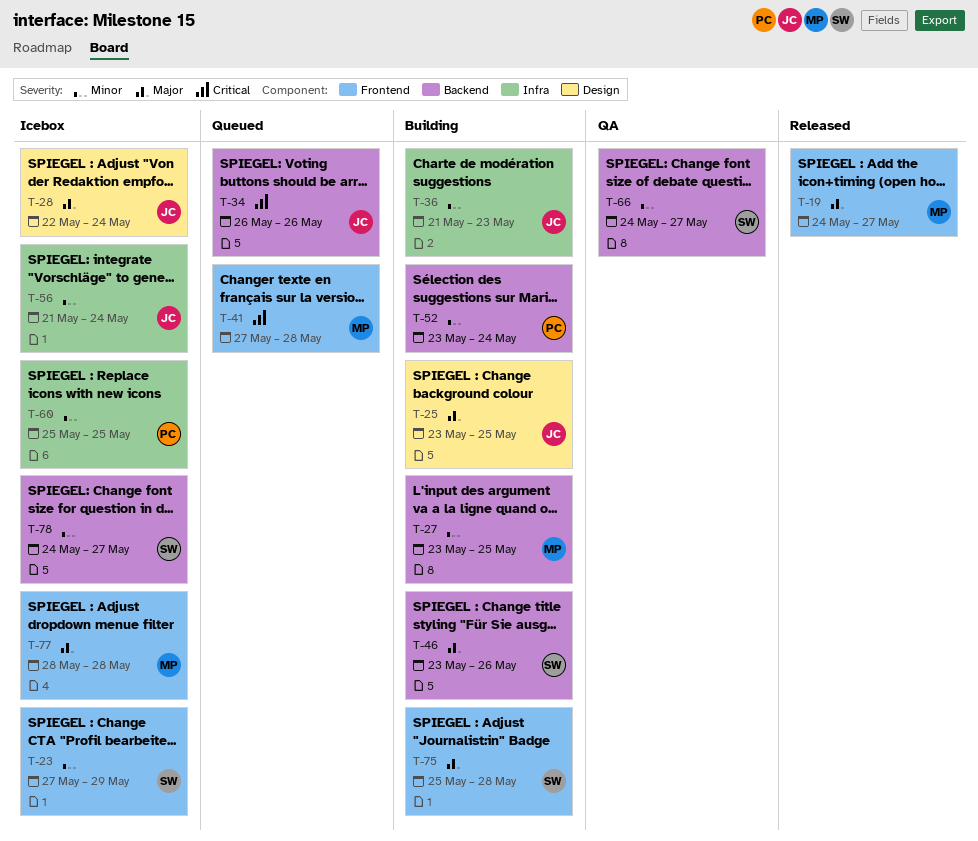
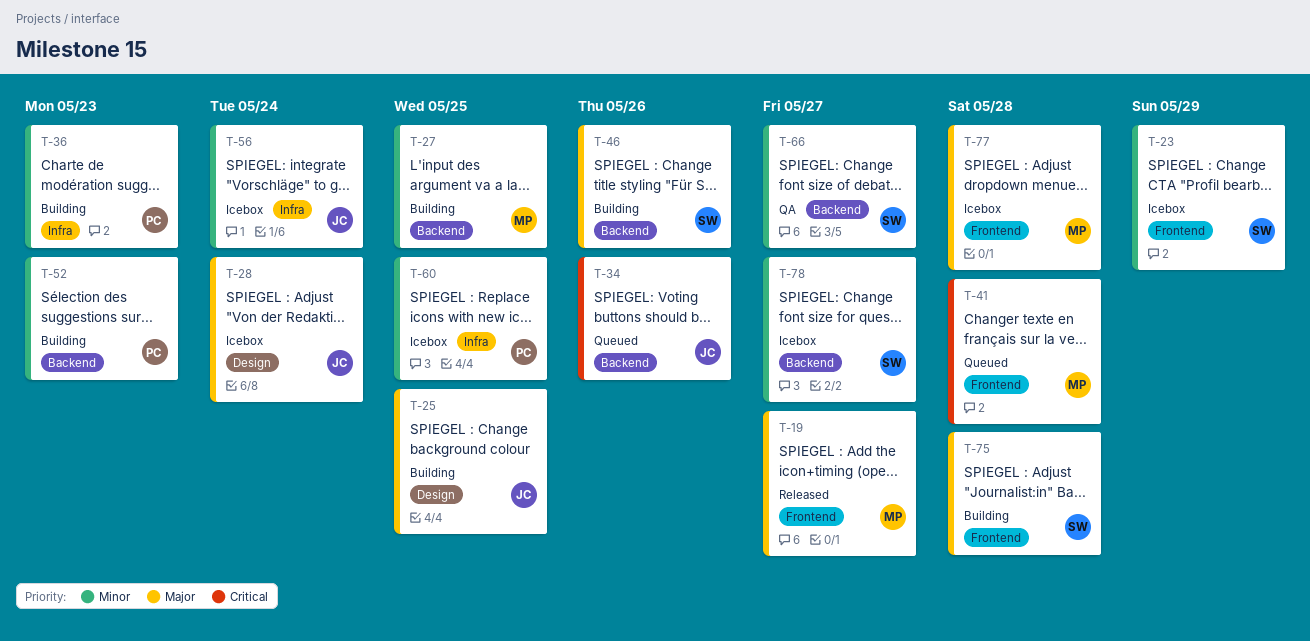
T-36, owner: JC -> PC
T-52, due: May 24 -> May 23

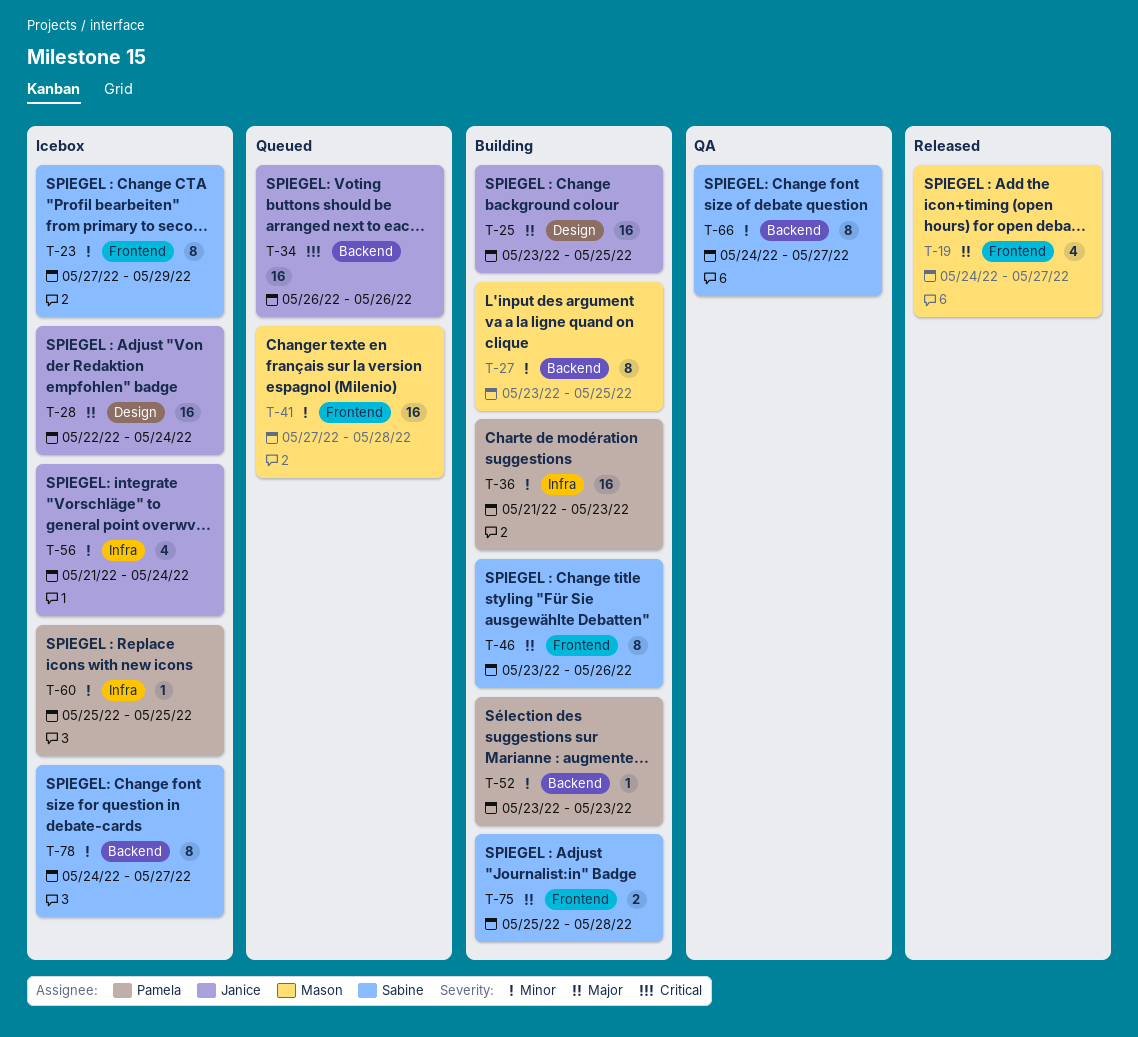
T-41, priority: Critical -> Minor
T-46, label: Backend -> Frontend
T-77: present -> none

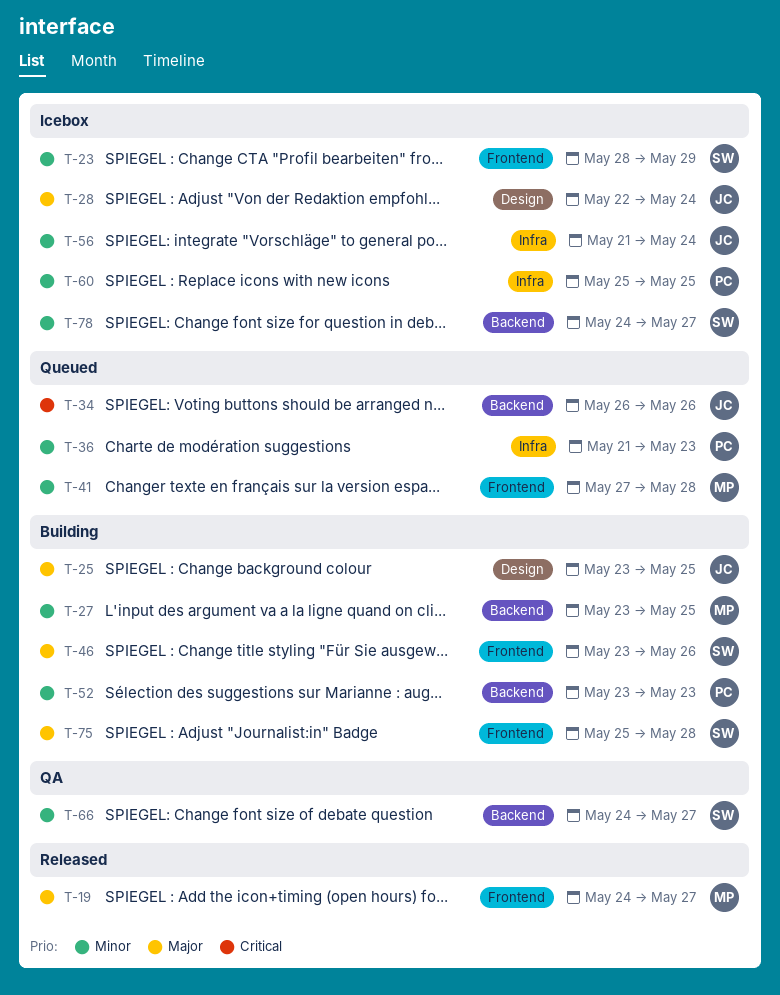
T-23, start: May 27 -> May 28
T-36, status: Building -> Queued

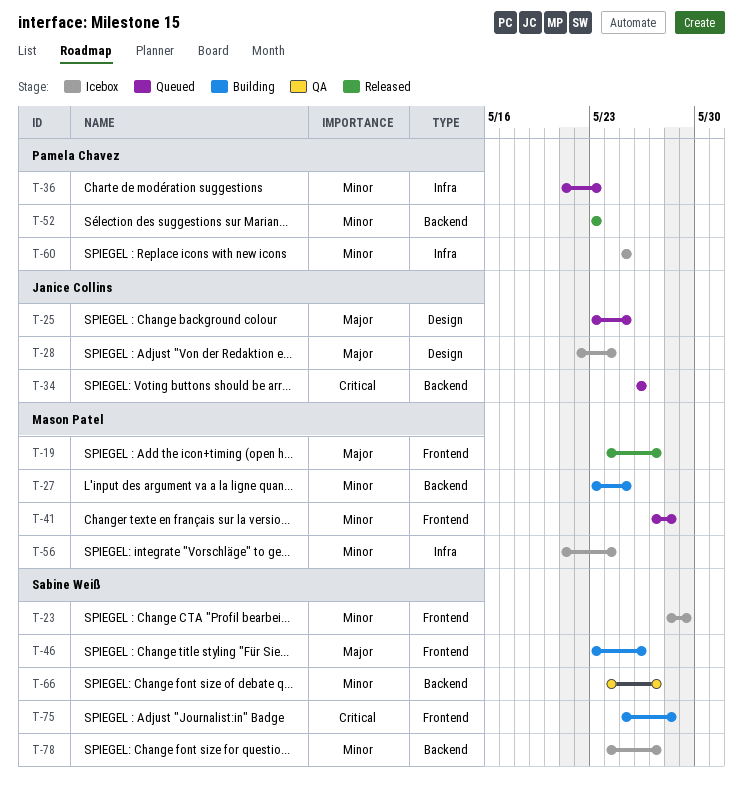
T-25, status: Building -> Queued
T-52, status: Building -> Released
T-56, owner: Janice Collins -> Mason Patel
T-75, priority: Major -> Critical

